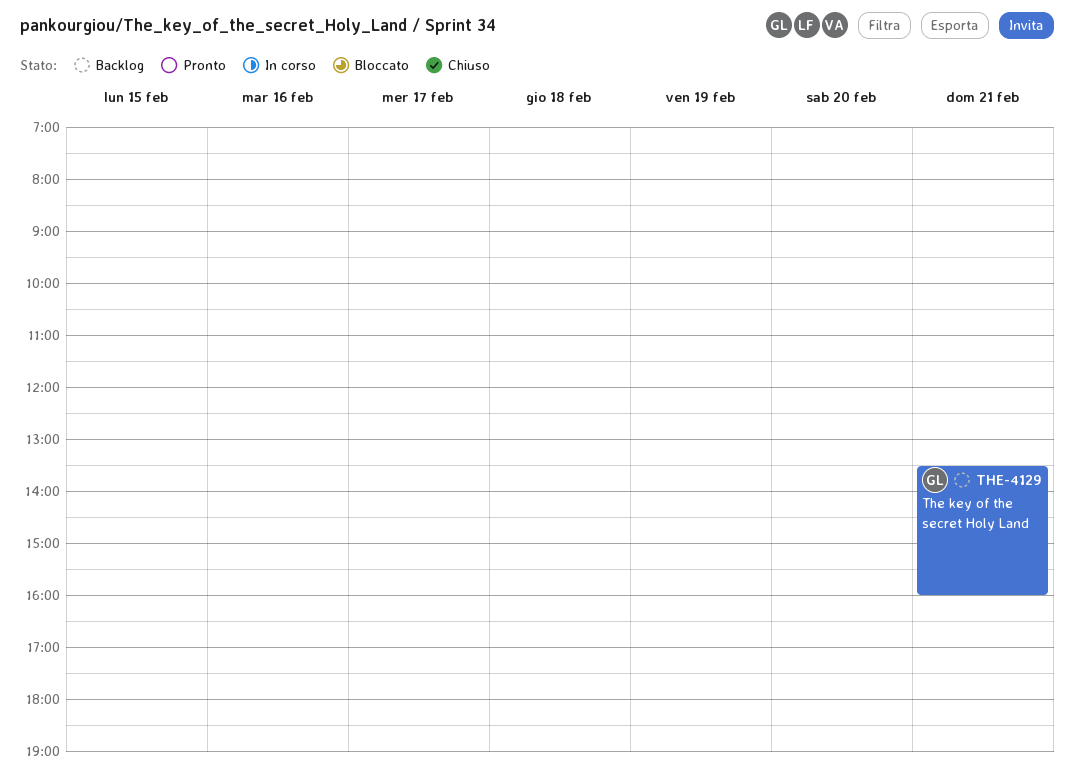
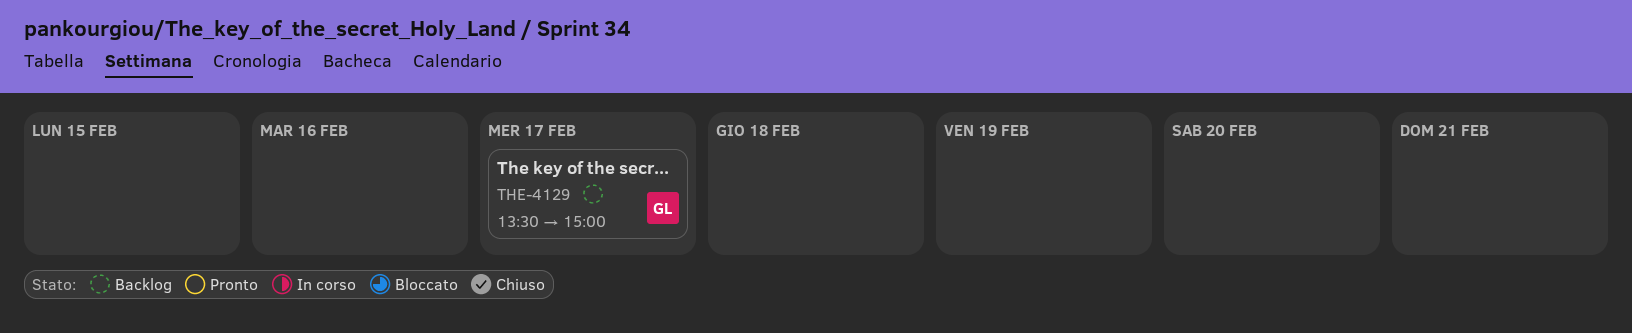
THE-4129, day: Feb 21 -> Feb 17
THE-4129, ends: 16:00 -> 15:00

